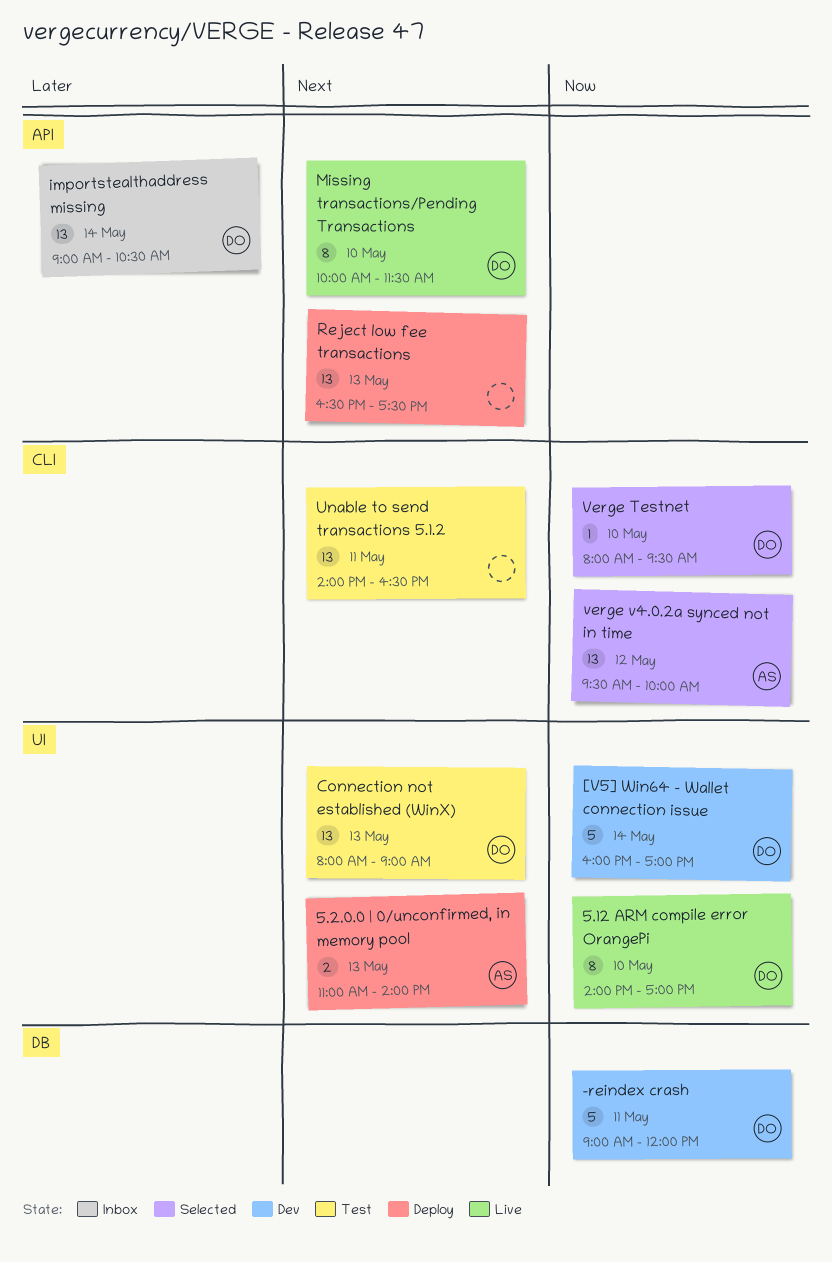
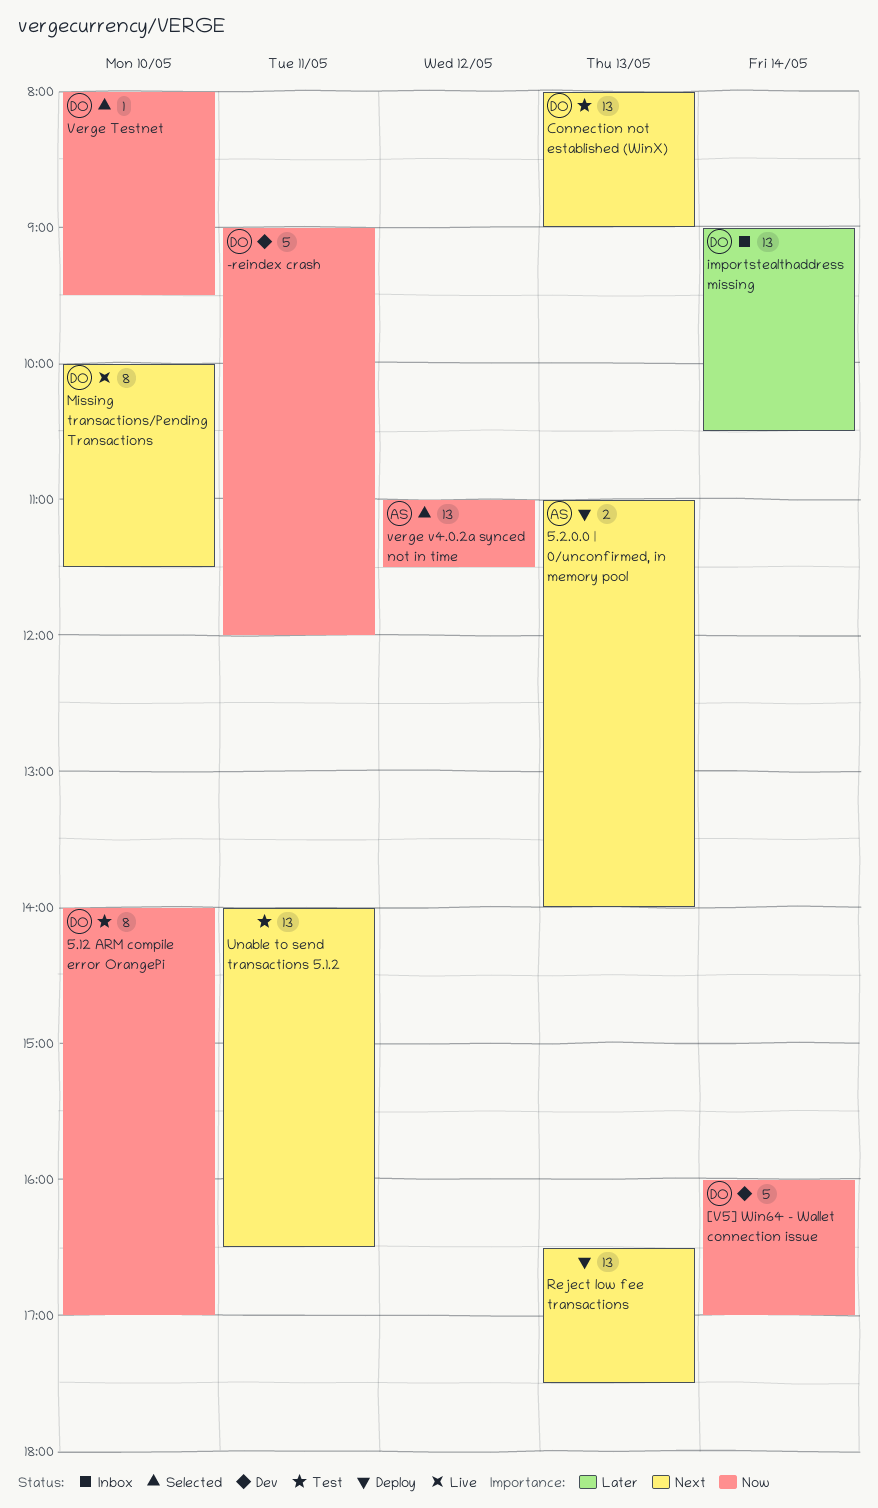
5.12 ARM compile error OrangePi, status: Live -> Test
verge v4.0.2a synced not in time, begins: 09:30 -> 11:00
verge v4.0.2a synced not in time, ends: 10:00 -> 11:30

